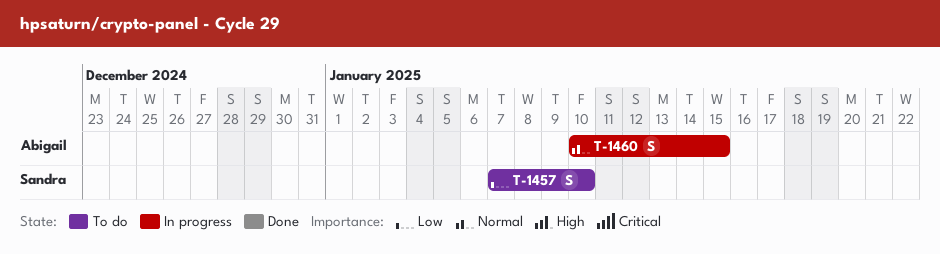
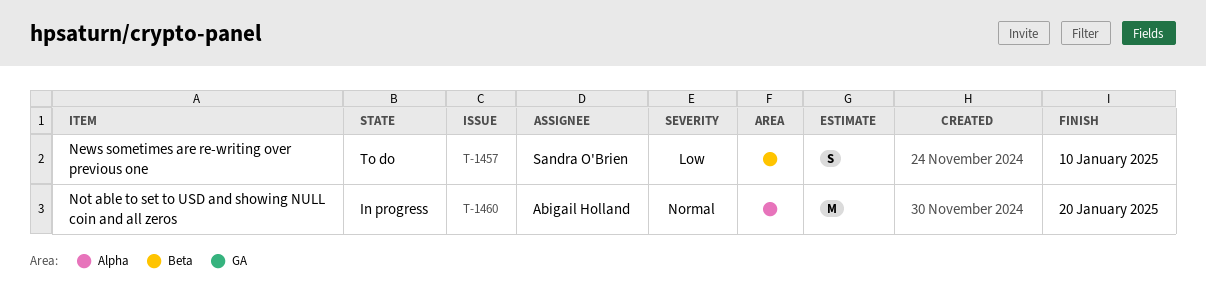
T-1460, estimate: S -> M
T-1460, due: Jan 15 -> Jan 20

